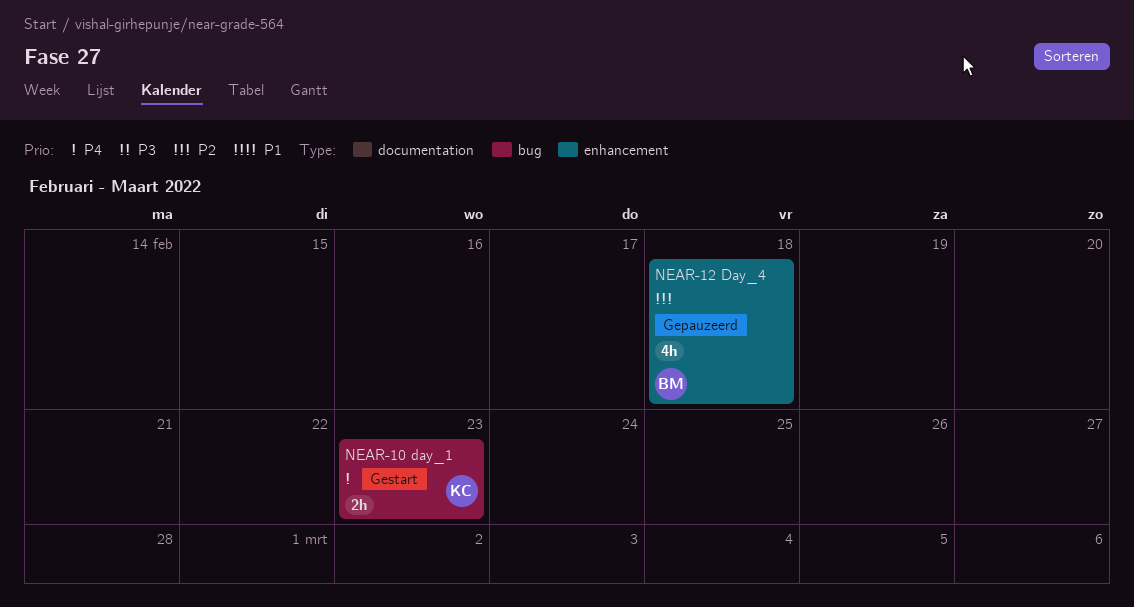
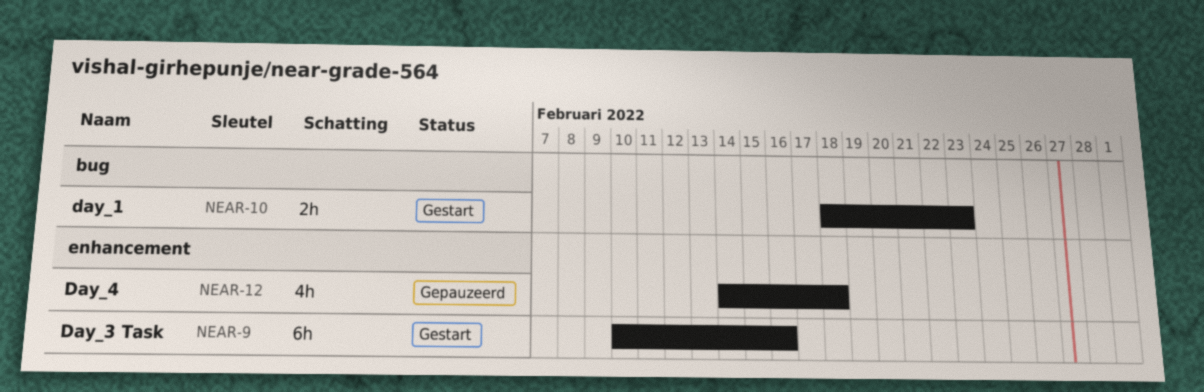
NEAR-9: none -> present

